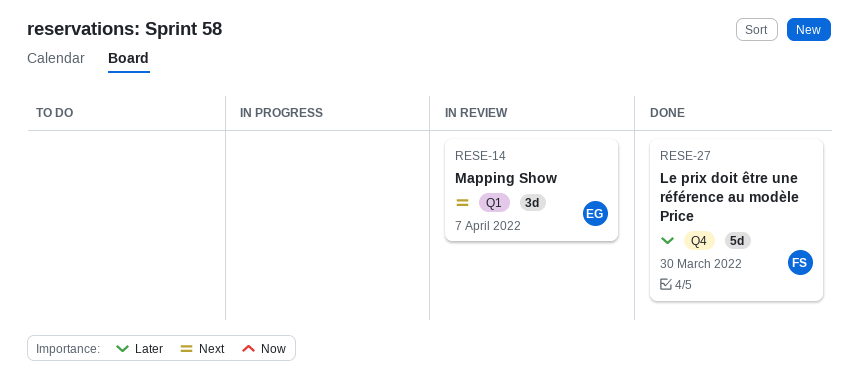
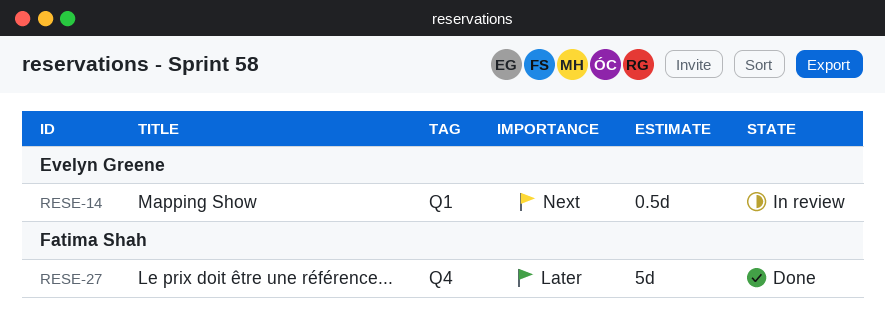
RESE-14, estimate: 3d -> 0.5d

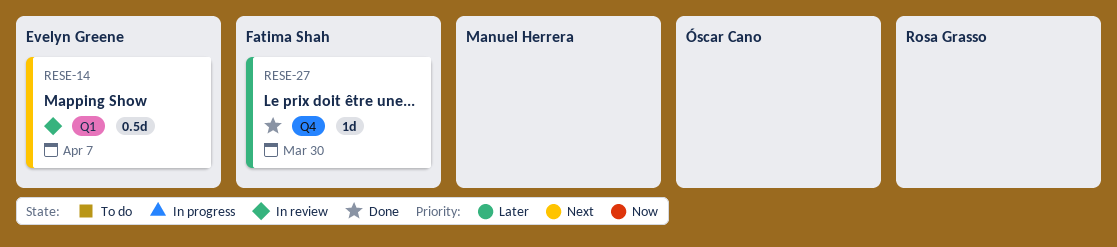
RESE-27, estimate: 5d -> 1d

